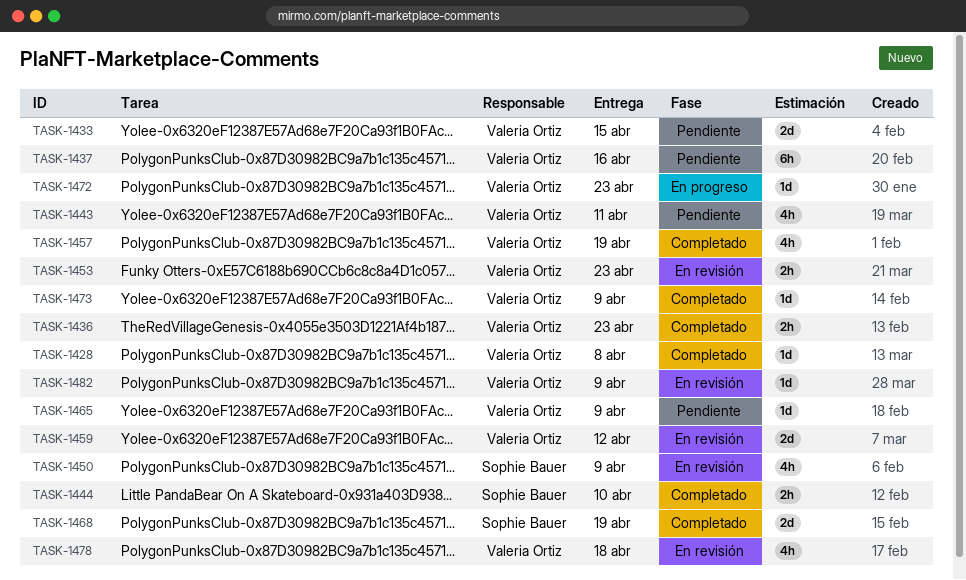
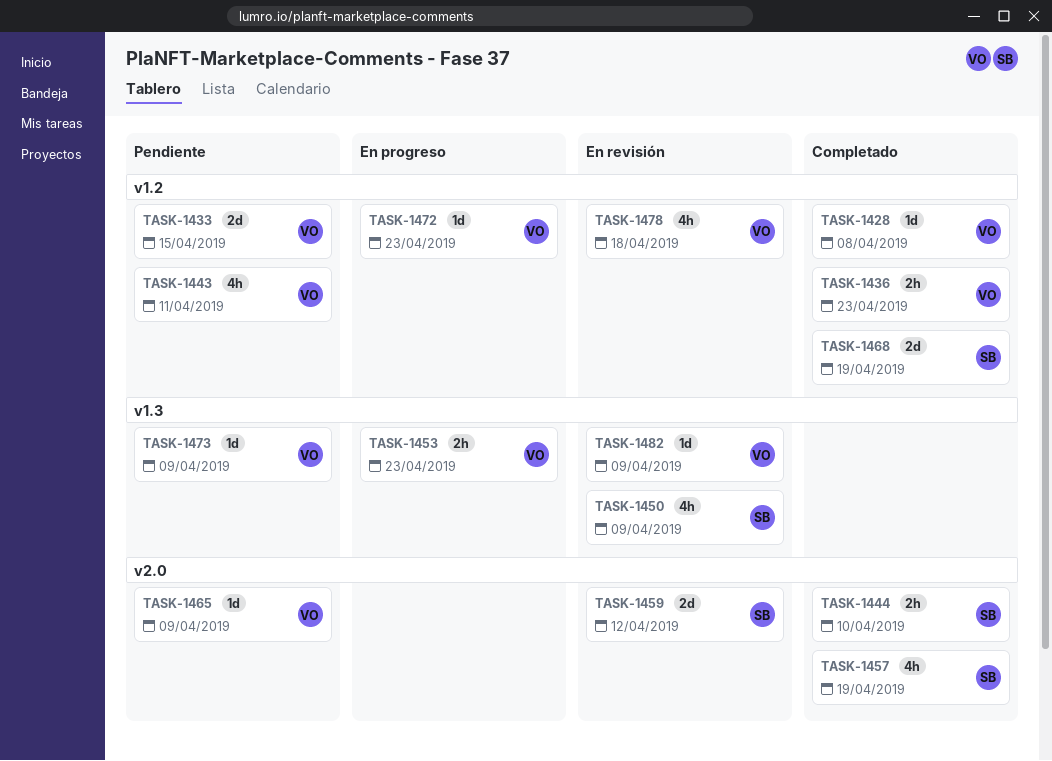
TASK-1437: present -> none
TASK-1453, status: En revisión -> En progreso
TASK-1457, owner: Valeria Ortiz -> Sophie Bauer
TASK-1459, owner: Valeria Ortiz -> Sophie Bauer
TASK-1473, status: Completado -> Pendiente

